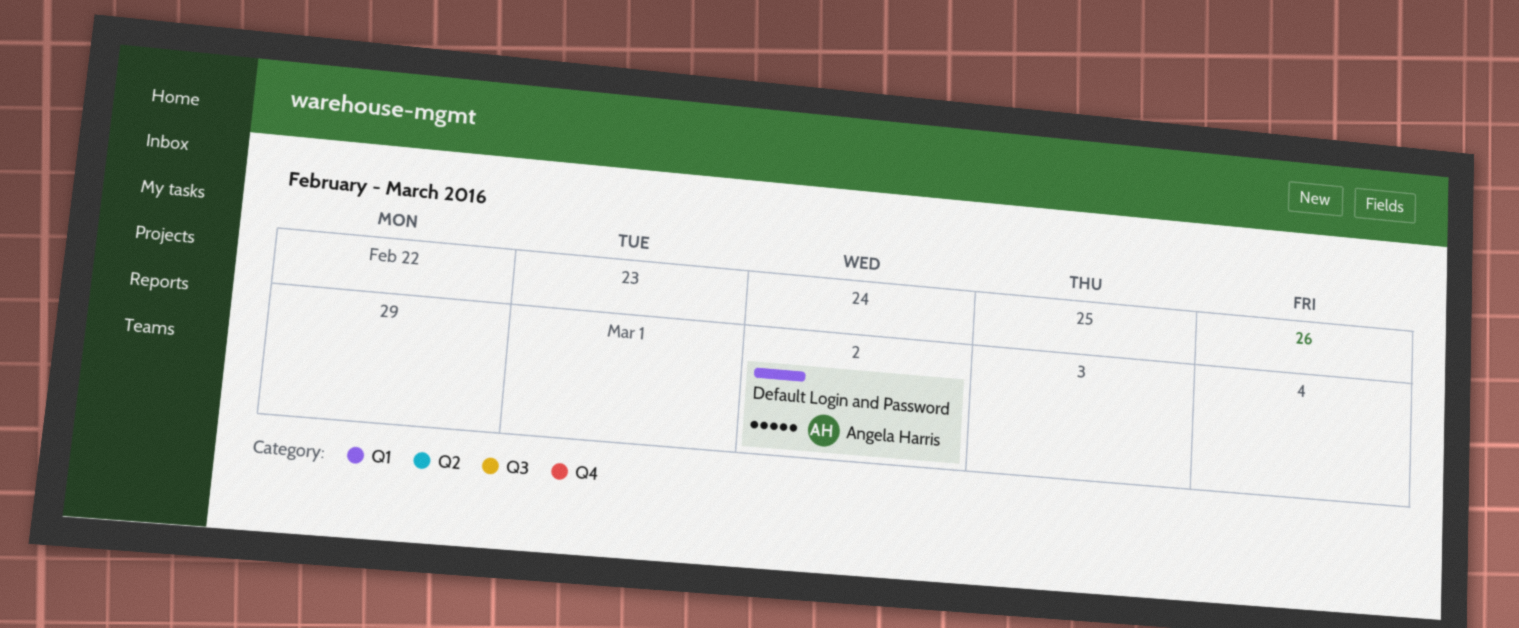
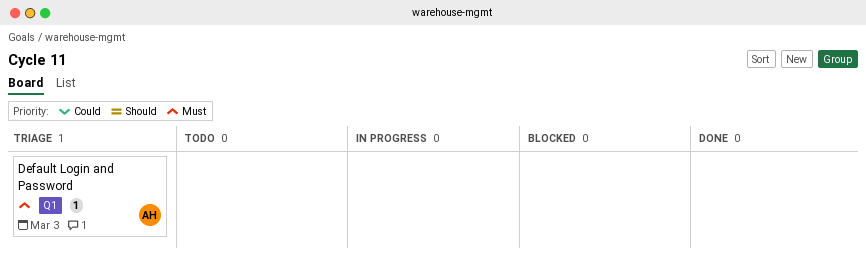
Default Login and Password, estimate: 5 -> 1
Default Login and Password, due: Mar 2 -> Mar 3

